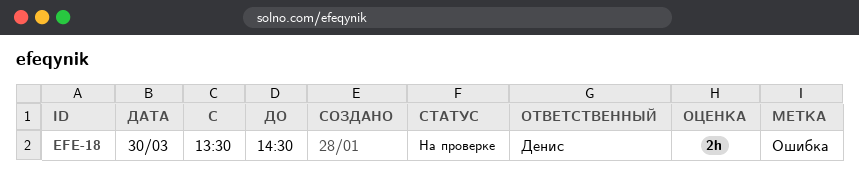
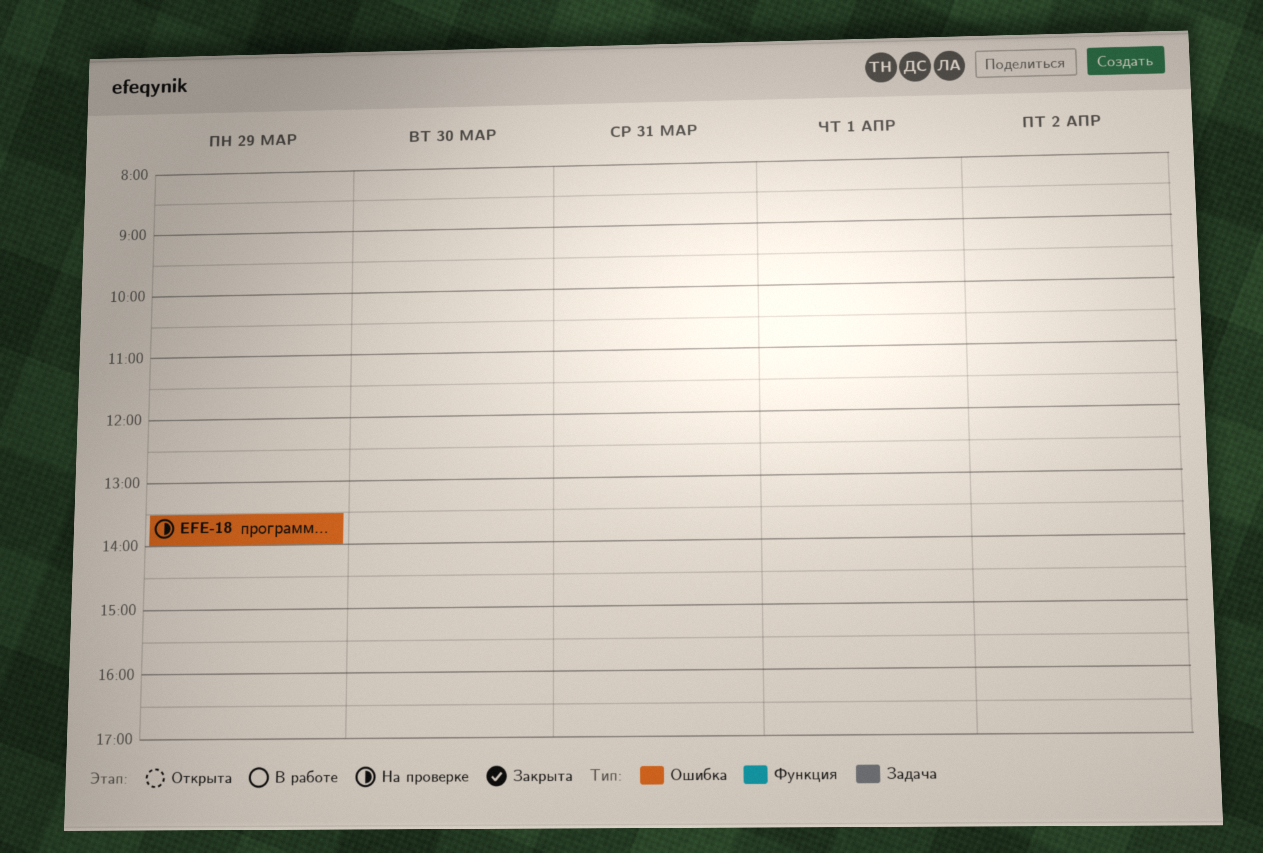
EFE-18, day: Mar 30 -> Mar 29
EFE-18, ends: 14:30 -> 14:00

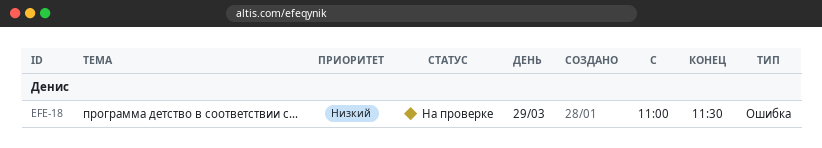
EFE-18, begins: 13:30 -> 11:00
EFE-18, ends: 14:00 -> 11:30

